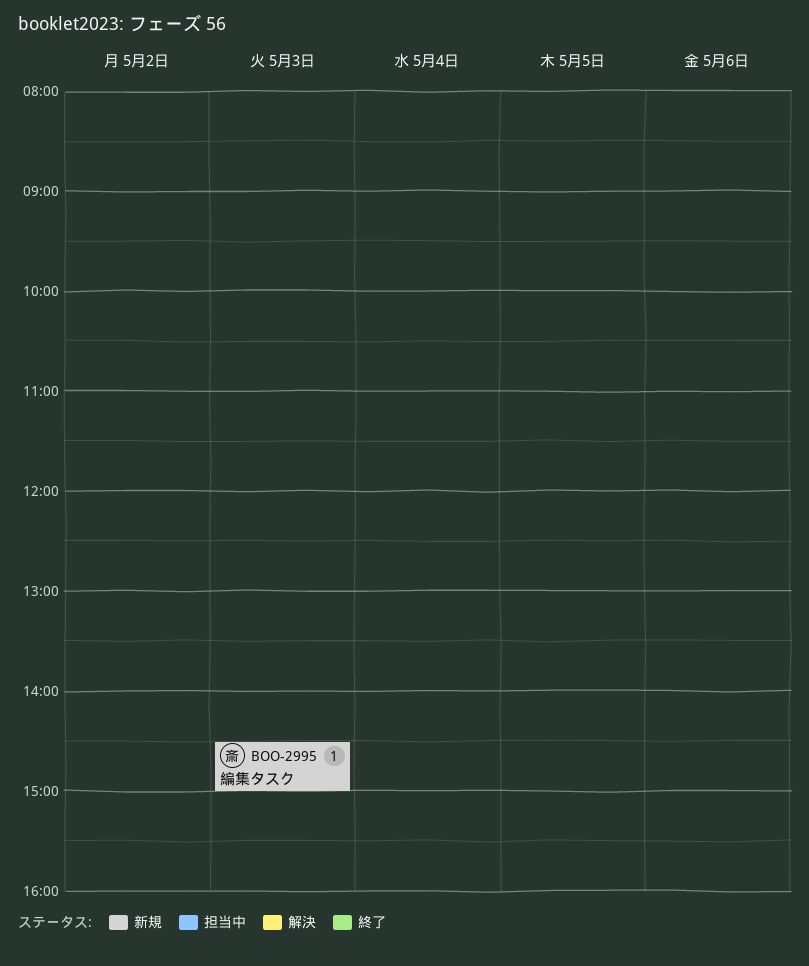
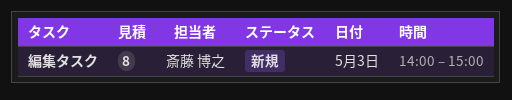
編集タスク, estimate: 1 -> 8
編集タスク, begins: 14:30 -> 14:00

